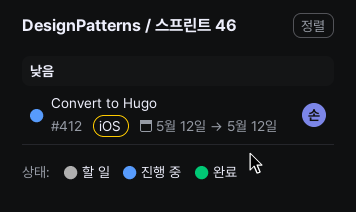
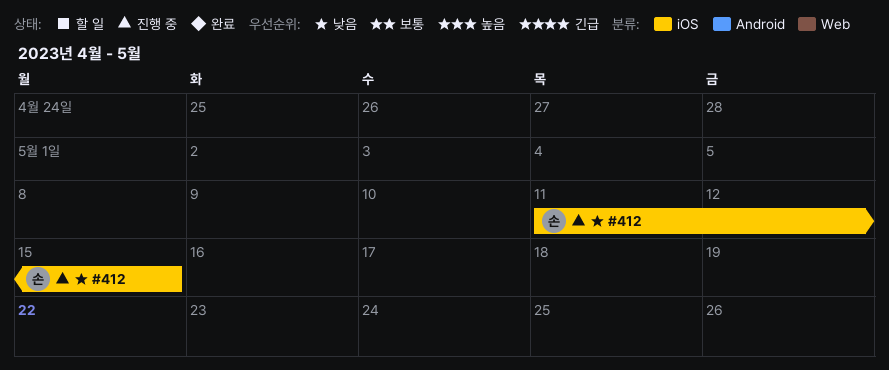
#412, start: May 12 -> May 11
#412, due: May 12 -> May 15

